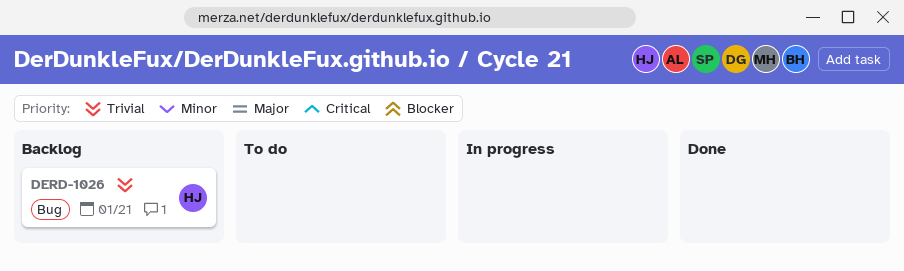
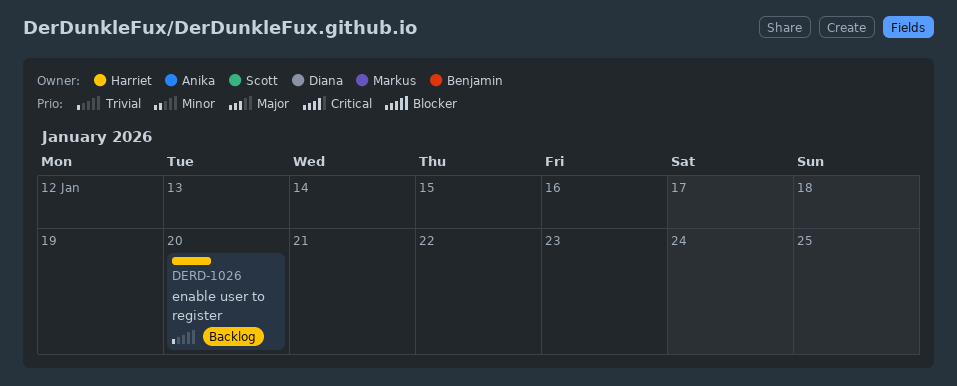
DERD-1026, due: Jan 21 -> Jan 20

